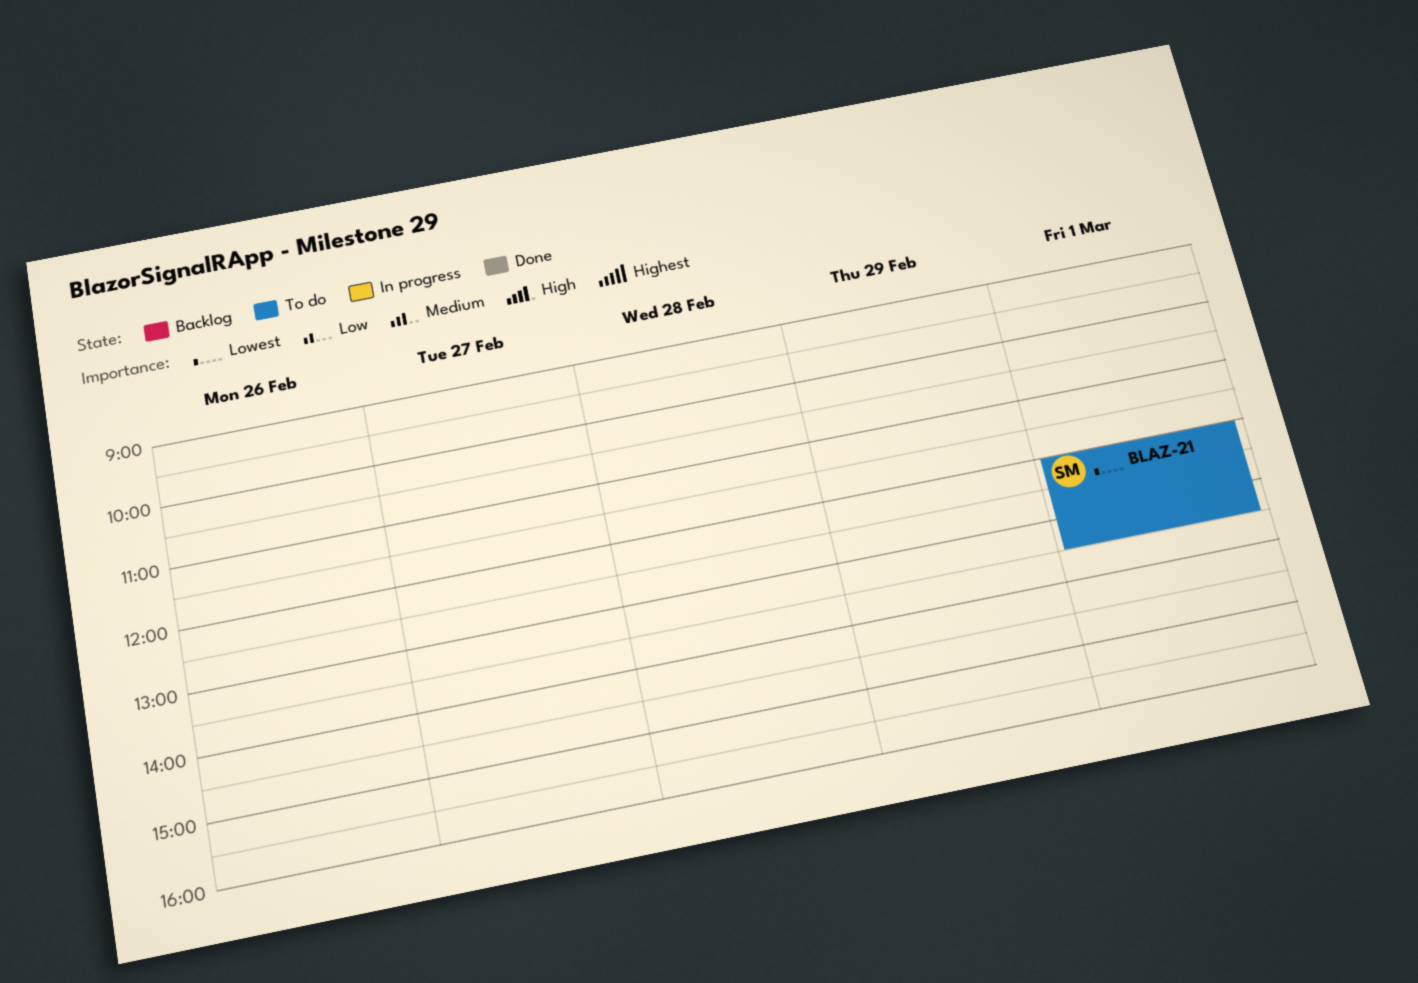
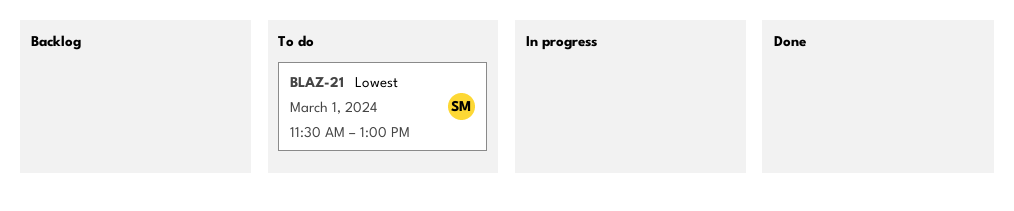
BLAZ-21, begins: 12:00 -> 11:30
BLAZ-21, ends: 13:30 -> 13:00

